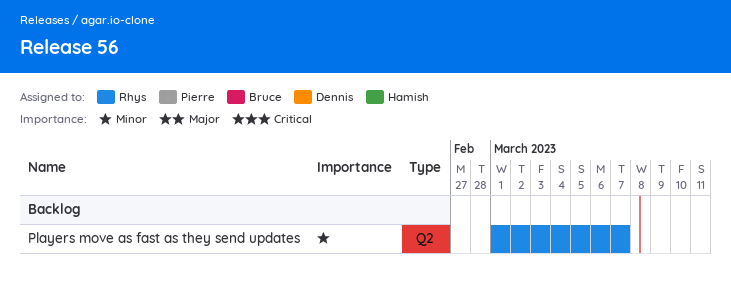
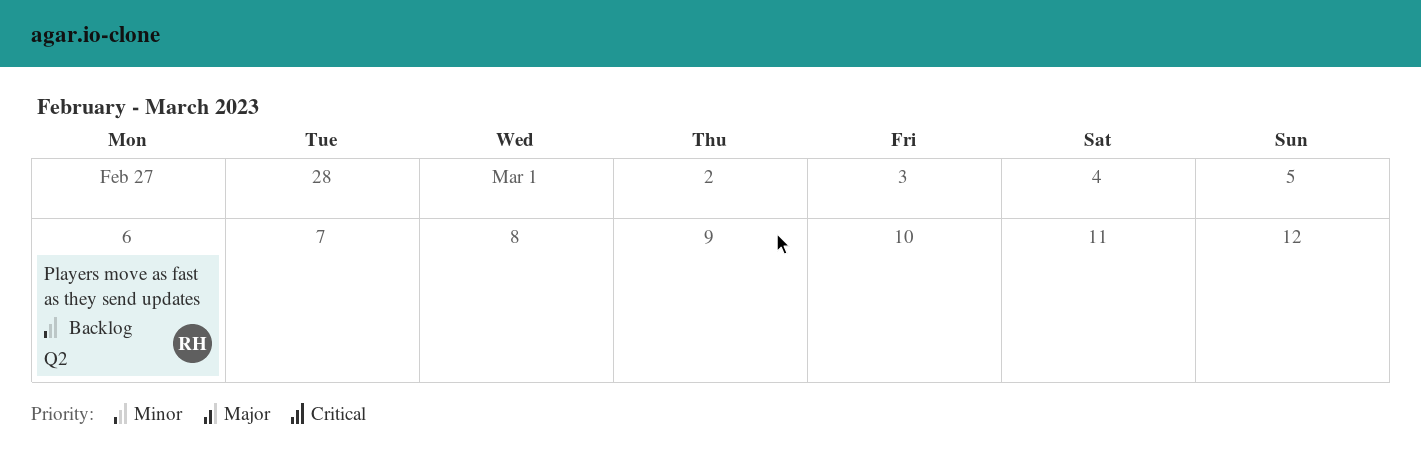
Players move as fast as they send updates, due: Mar 7 -> Mar 6

